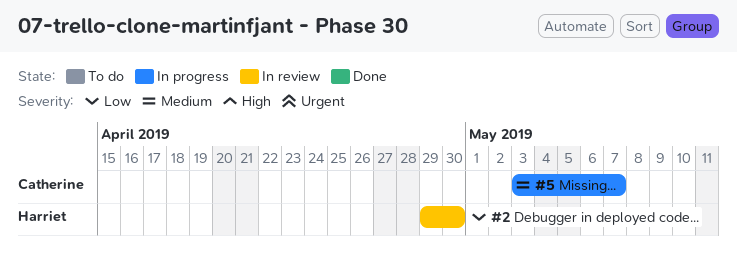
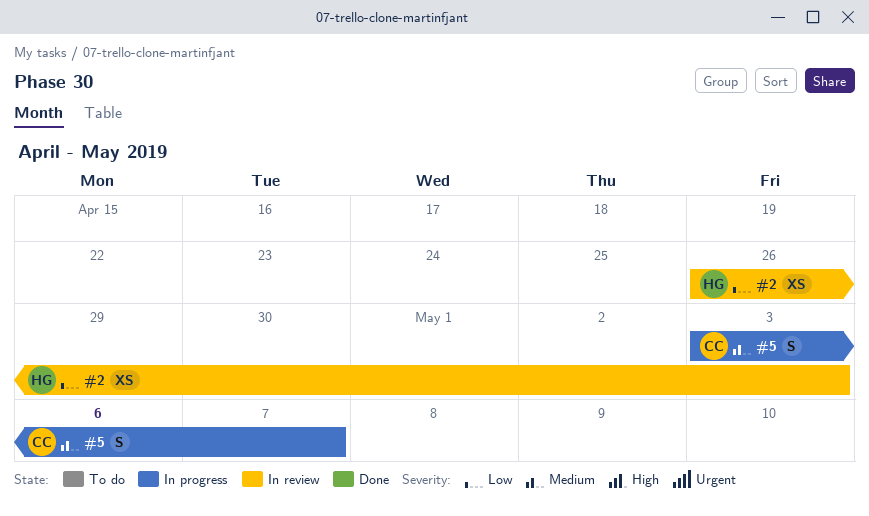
#2, start: Apr 29 -> Apr 26
#2, due: Apr 30 -> May 3

